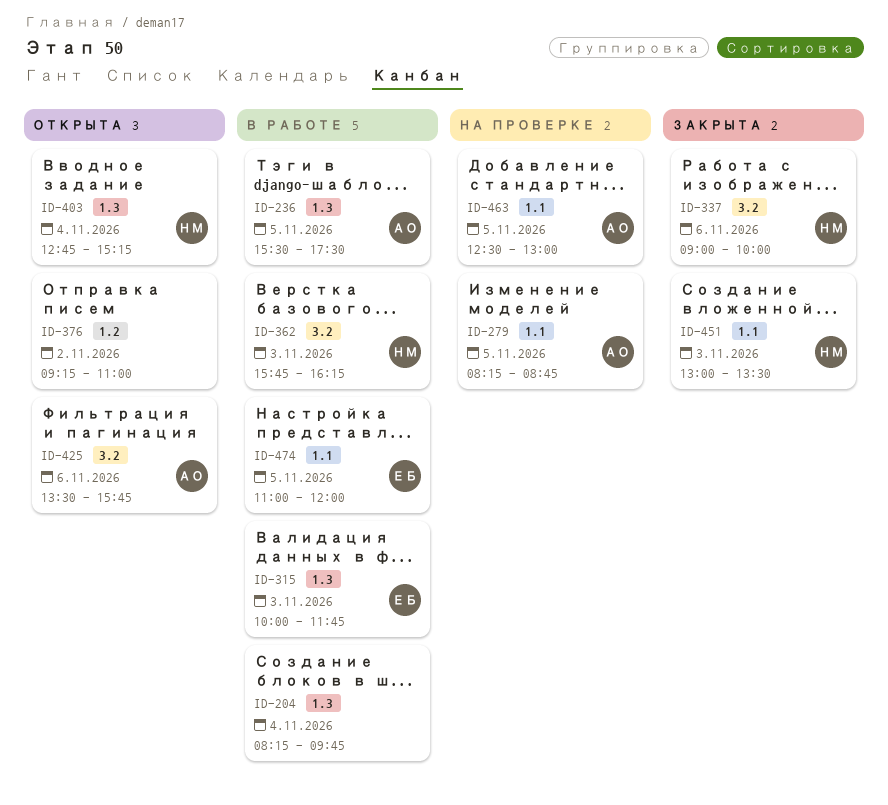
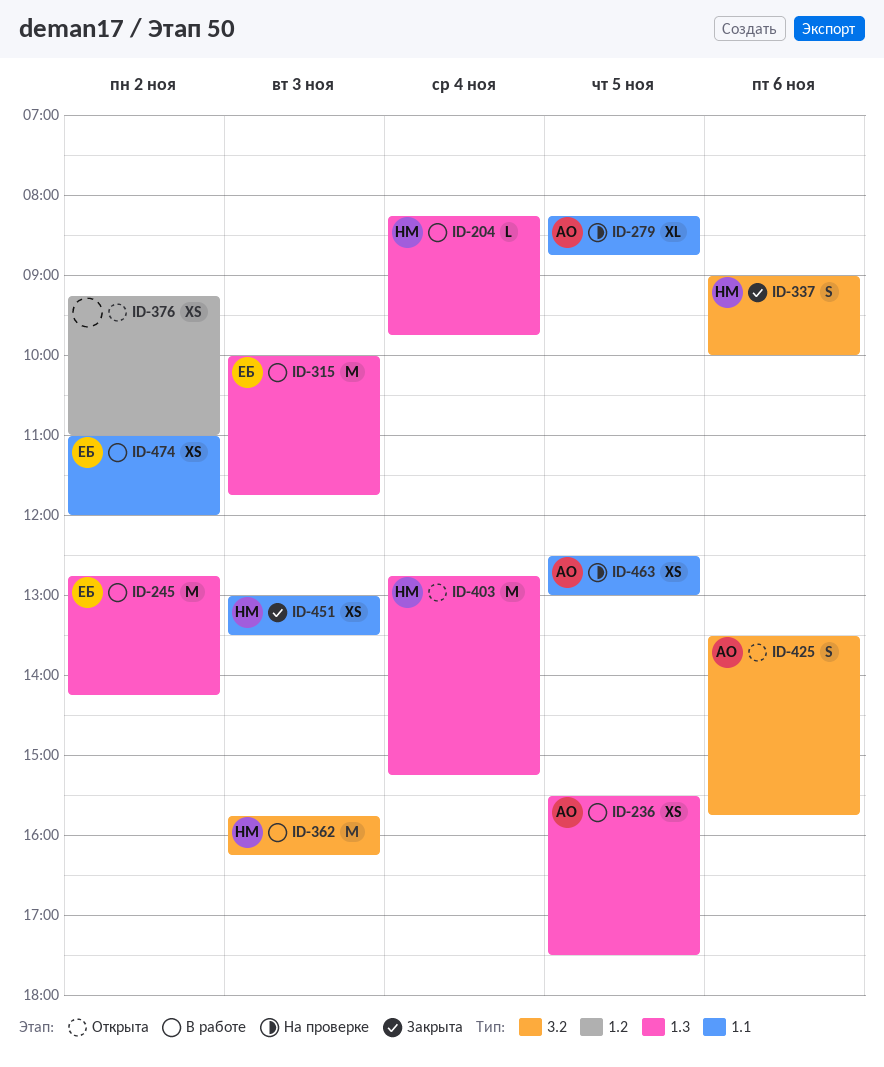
ID-204, owner: none -> НМ
ID-245: none -> present
ID-474, day: Nov 5 -> Nov 2

